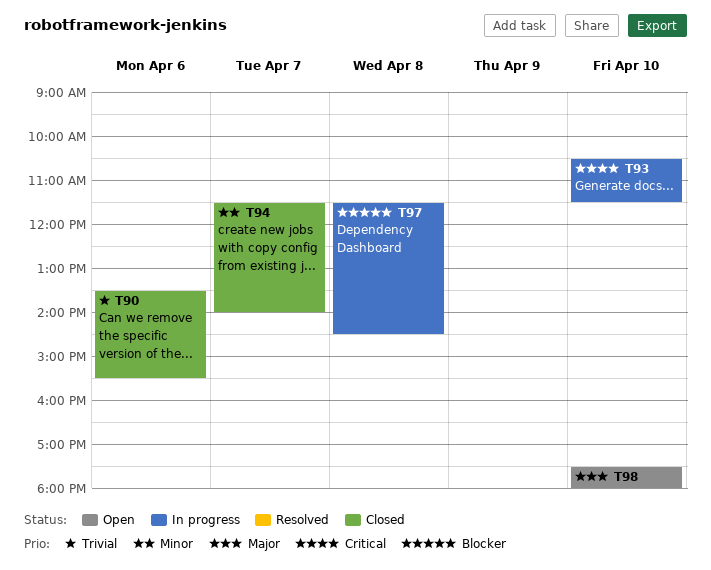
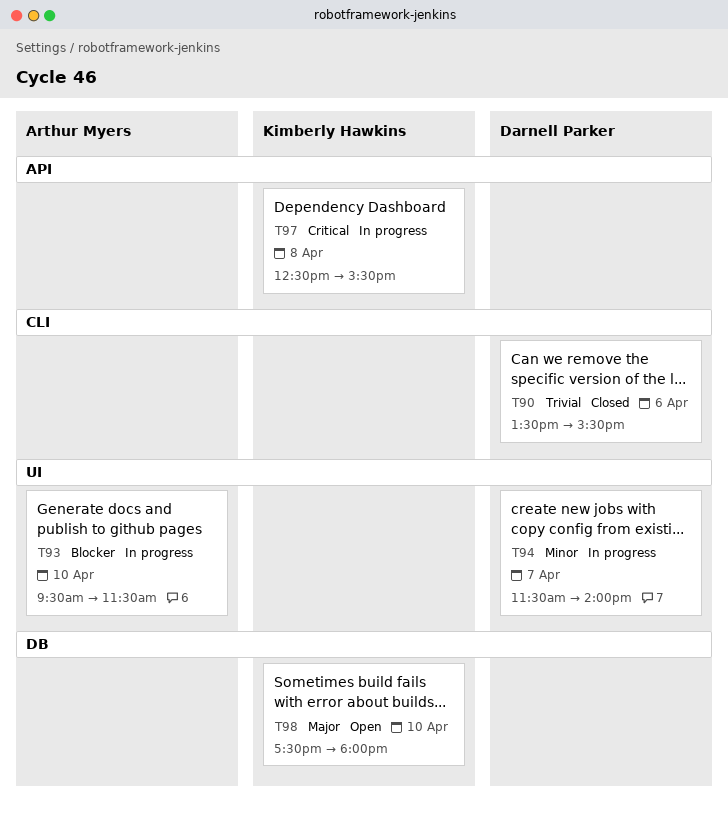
T93, priority: Critical -> Blocker
T93, begins: 10:30 -> 09:30
T94, status: Closed -> In progress
T97, priority: Blocker -> Critical
T97, begins: 11:30 -> 12:30
T97, ends: 14:30 -> 15:30

